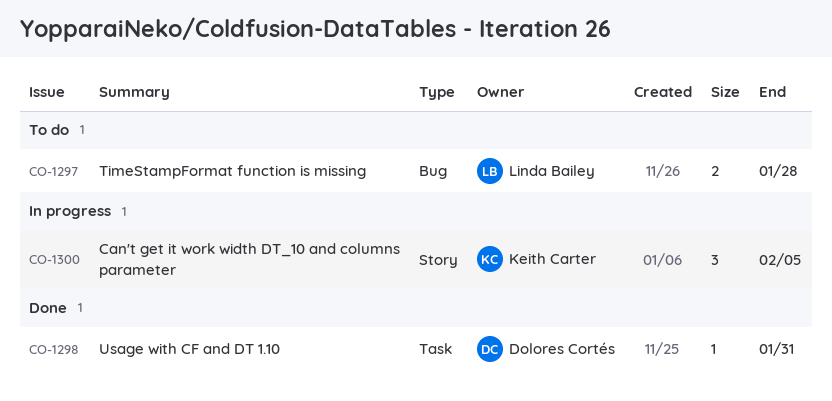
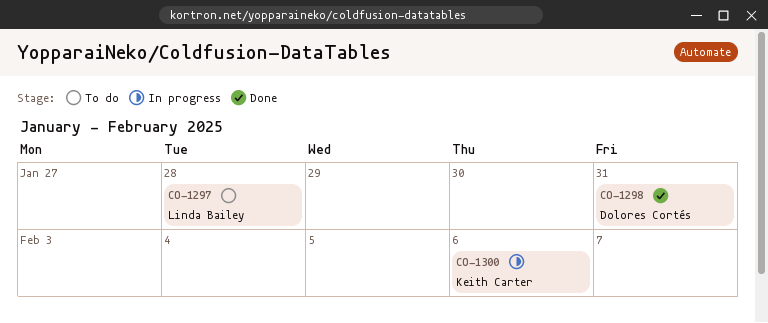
CO-1300, due: Feb 5 -> Feb 6

